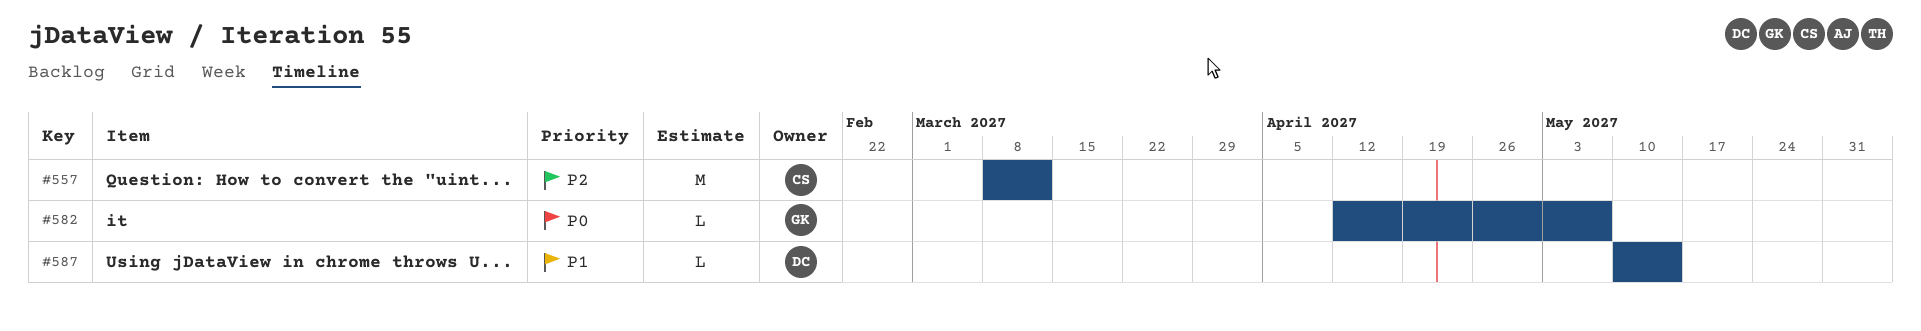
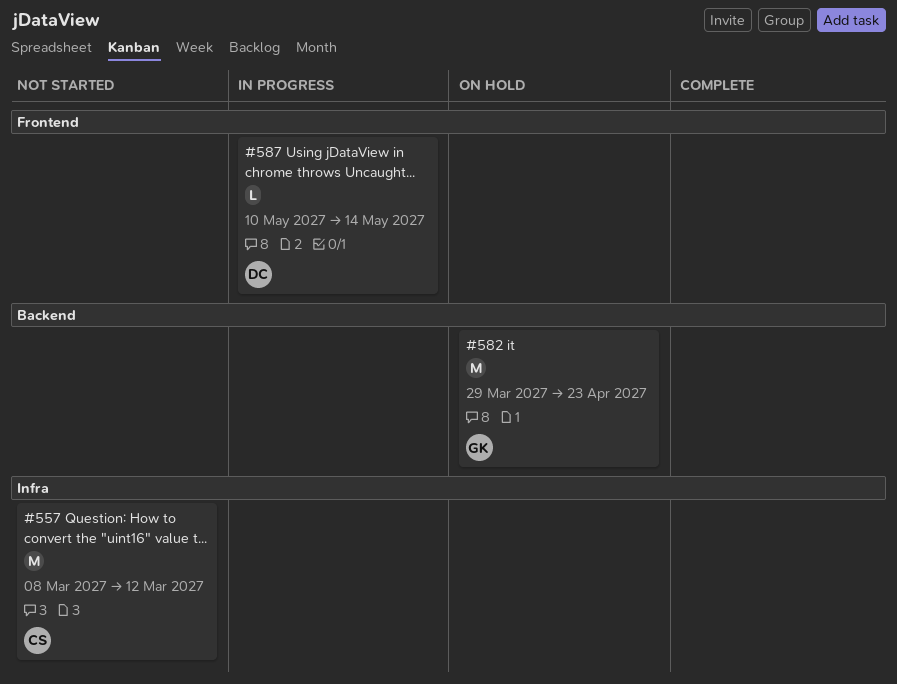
#582, estimate: L -> M
#582, start: Apr 12 -> Mar 29
#582, due: May 7 -> Apr 23

